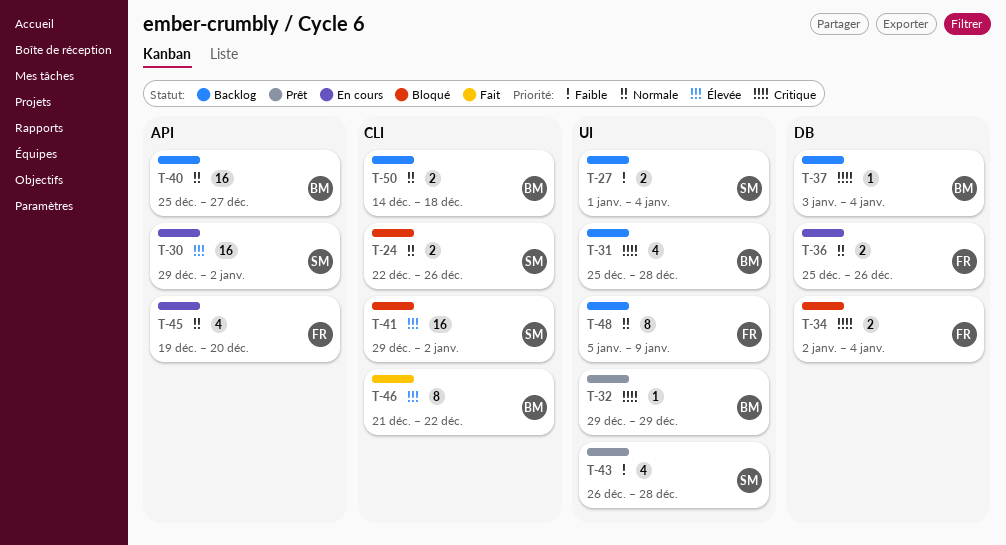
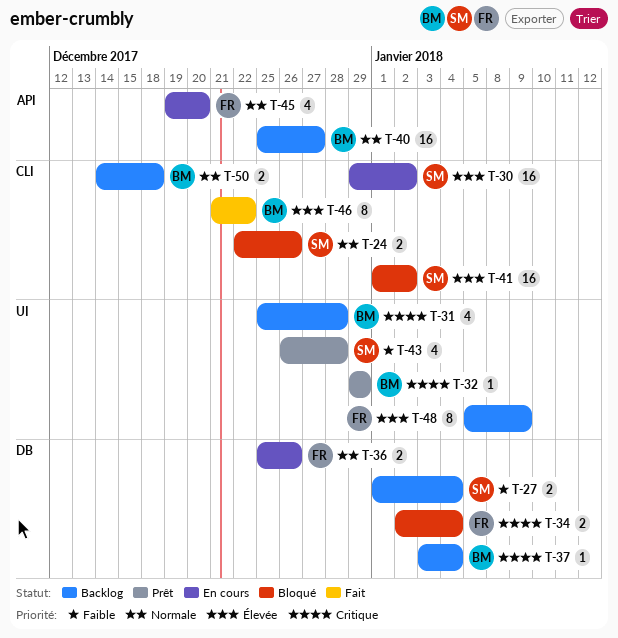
T-27, label: UI -> DB
T-30, label: API -> CLI
T-41, start: Dec 29 -> Jan 1
T-48, priority: Normale -> Élevée

